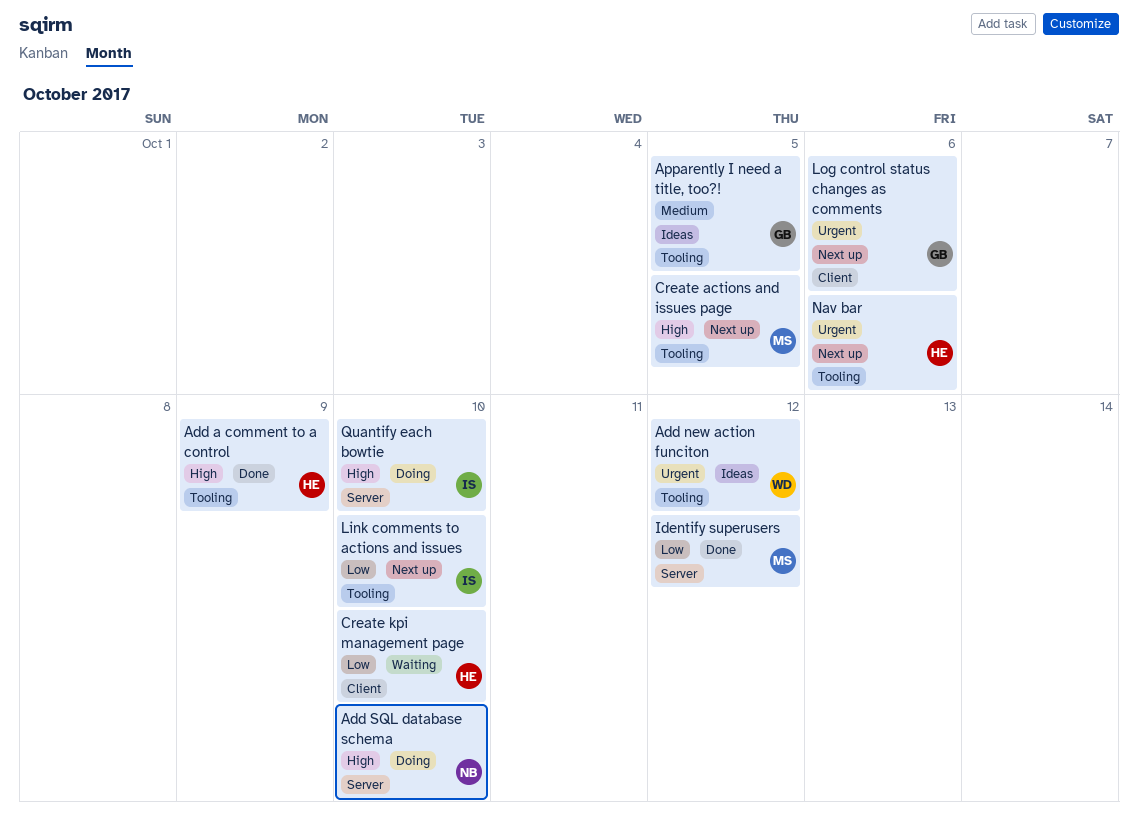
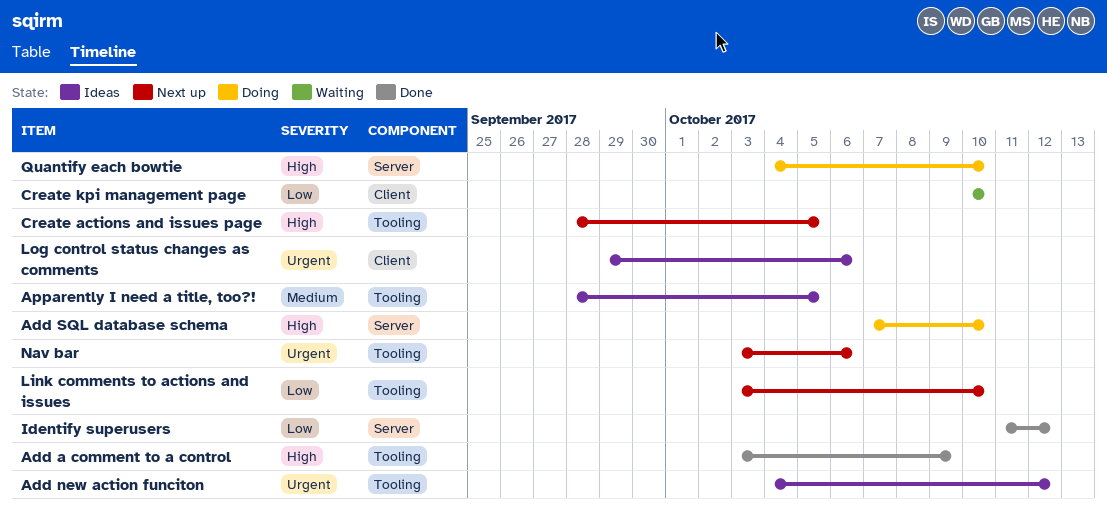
Log control status changes as comments, status: Next up -> Ideas

